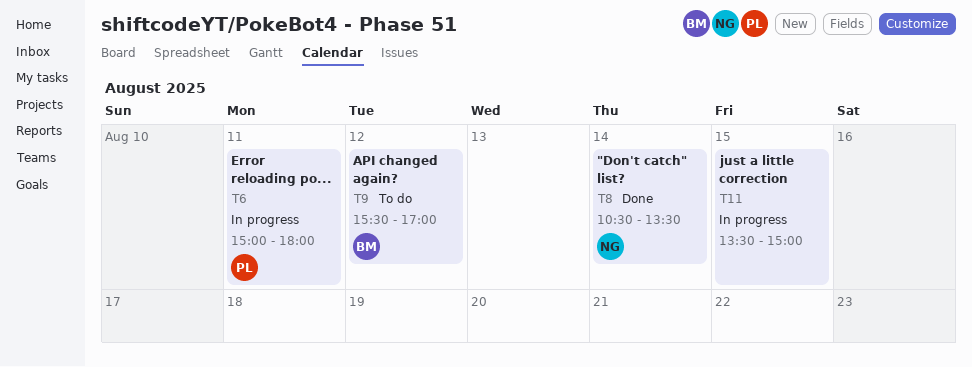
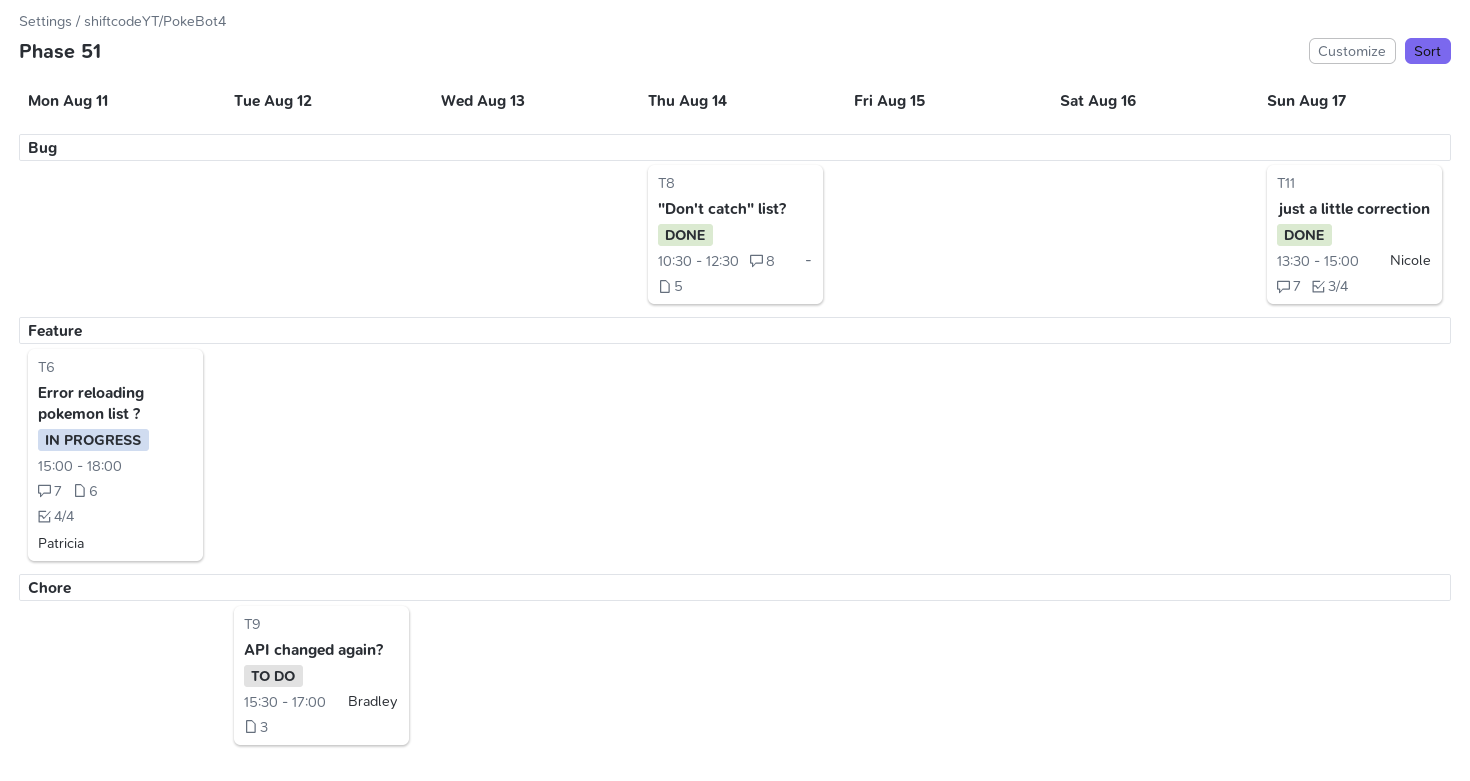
T8, owner: Nicole -> none
T8, ends: 13:30 -> 12:30
T11, status: In progress -> Done
T11, owner: none -> Nicole
T11, day: Aug 15 -> Aug 17

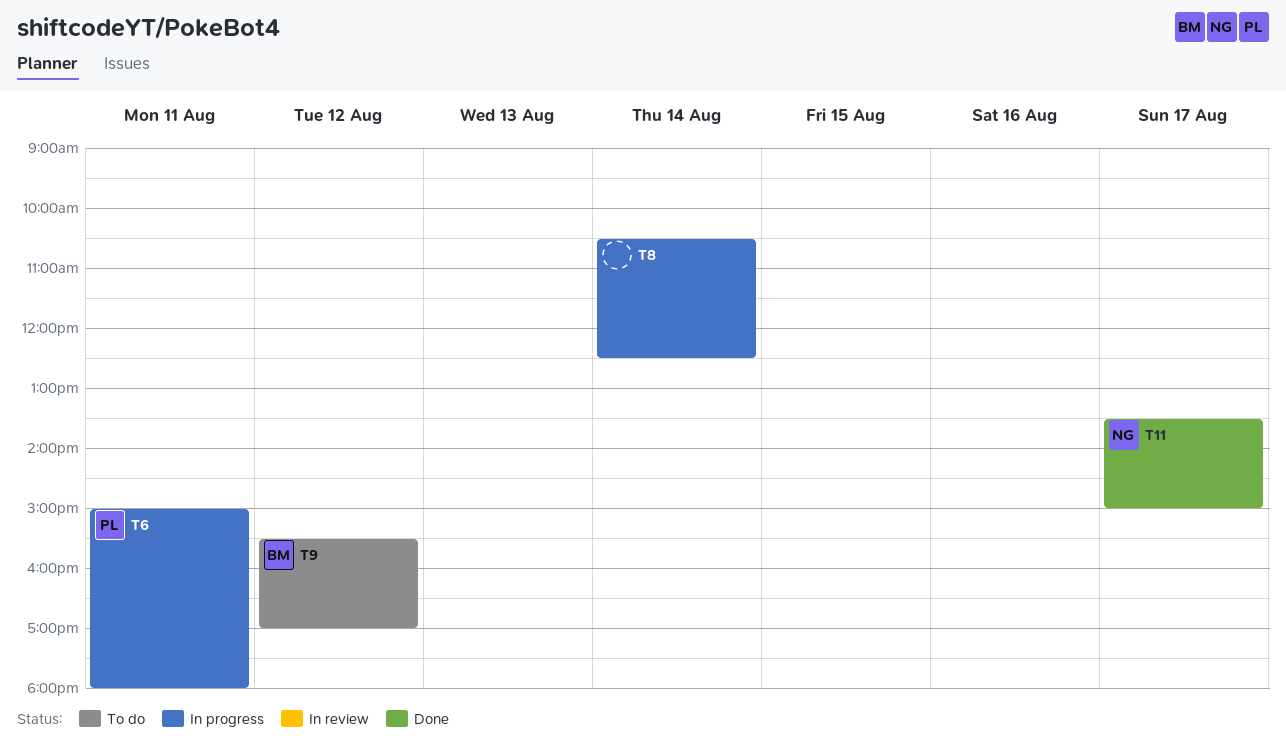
T8, status: Done -> In progress

